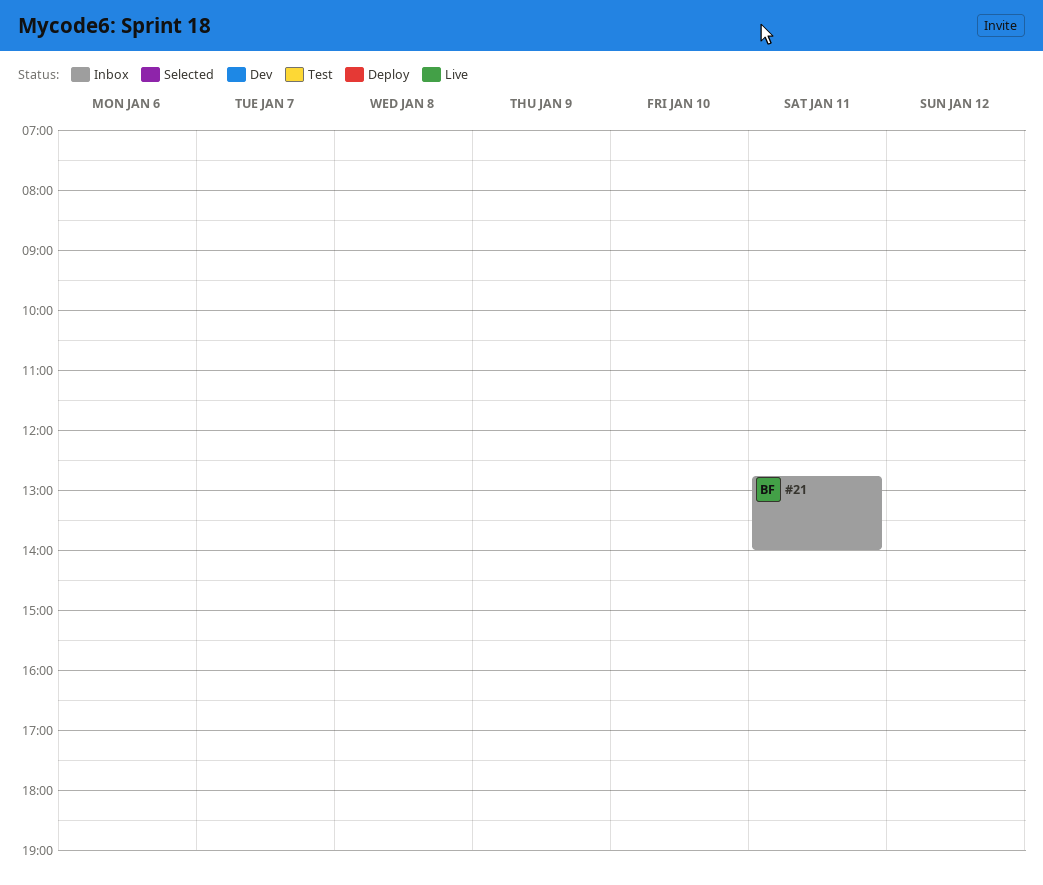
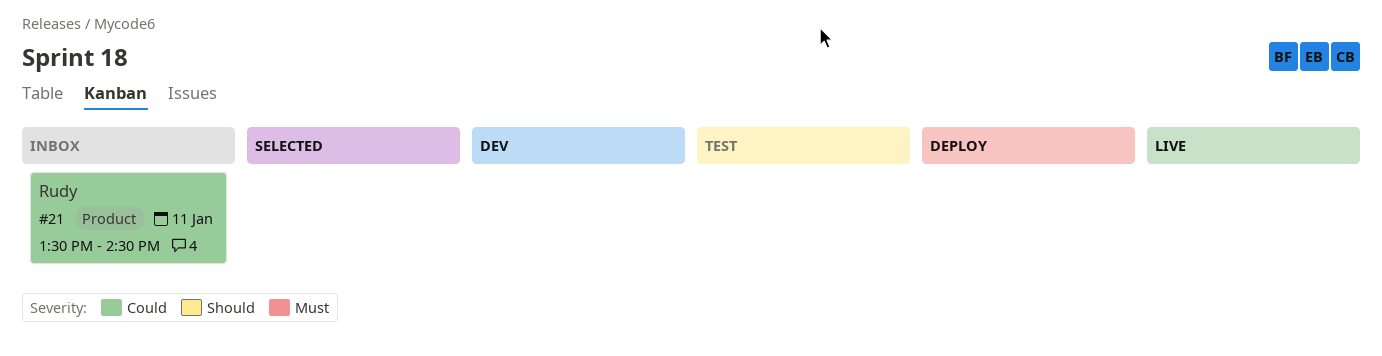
#21, begins: 12:45 -> 13:30
#21, ends: 14:00 -> 14:30

